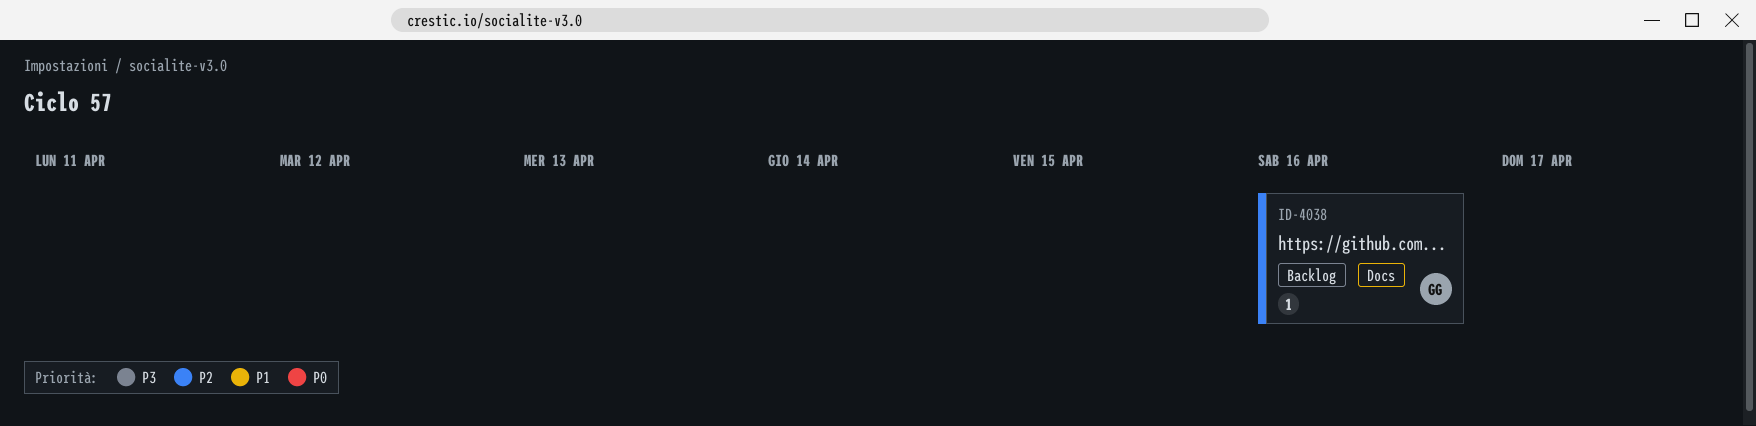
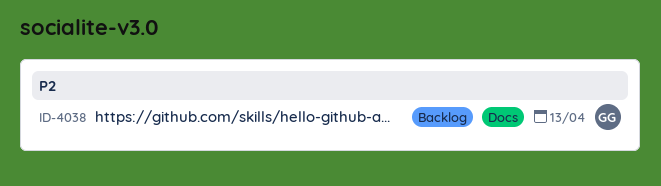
ID-4038, due: Apr 16 -> Apr 13

